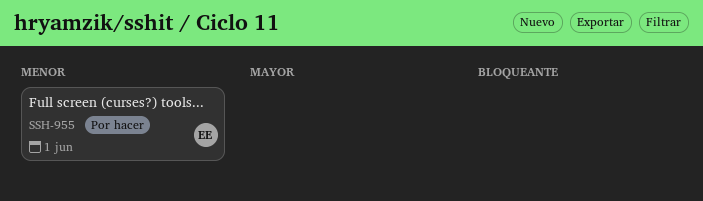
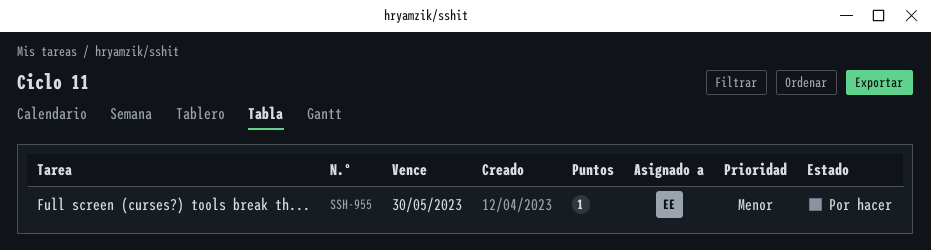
SSH-955, due: Jun 1 -> May 30

